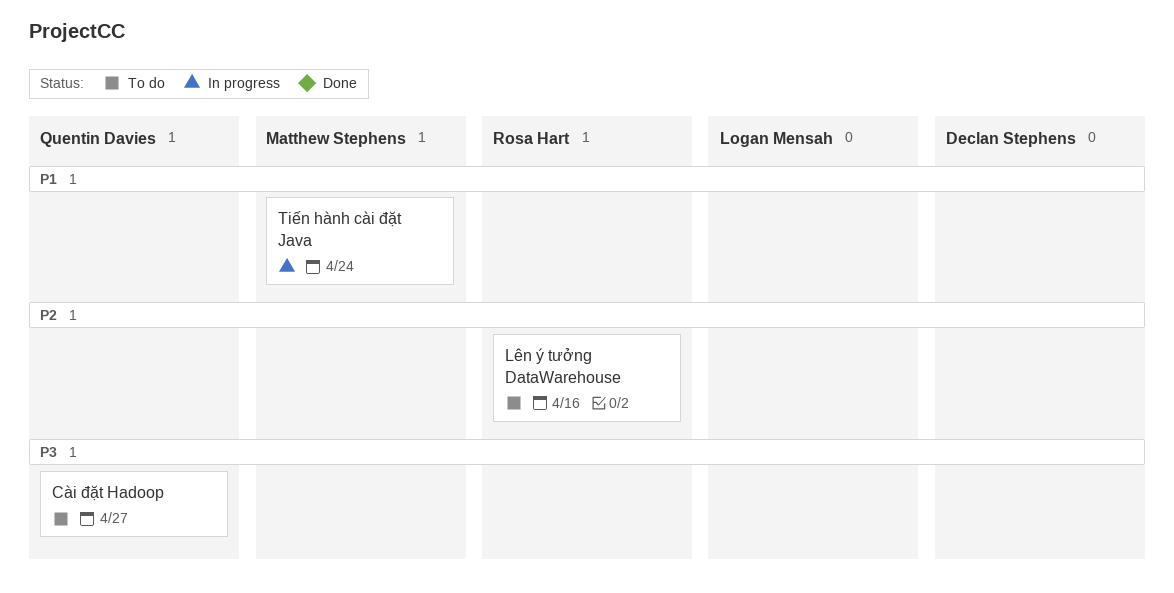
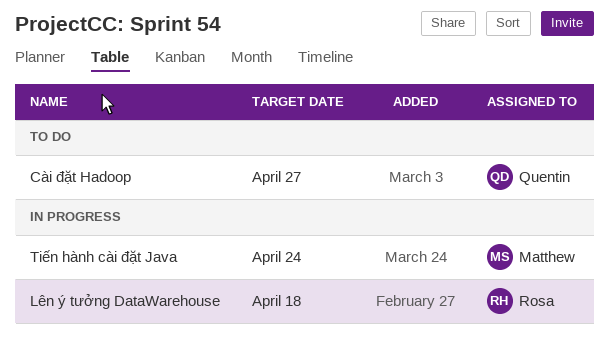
Lên ý tưởng DataWarehouse, status: To do -> In progress
Lên ý tưởng DataWarehouse, due: Apr 16 -> Apr 18

